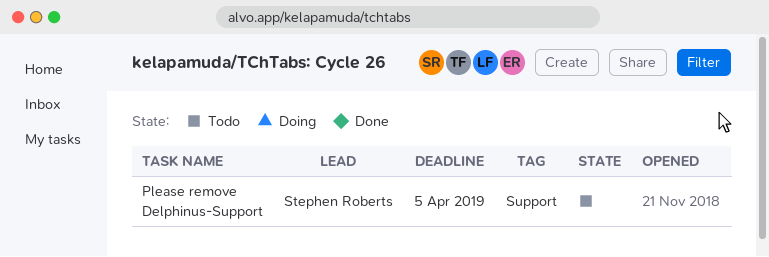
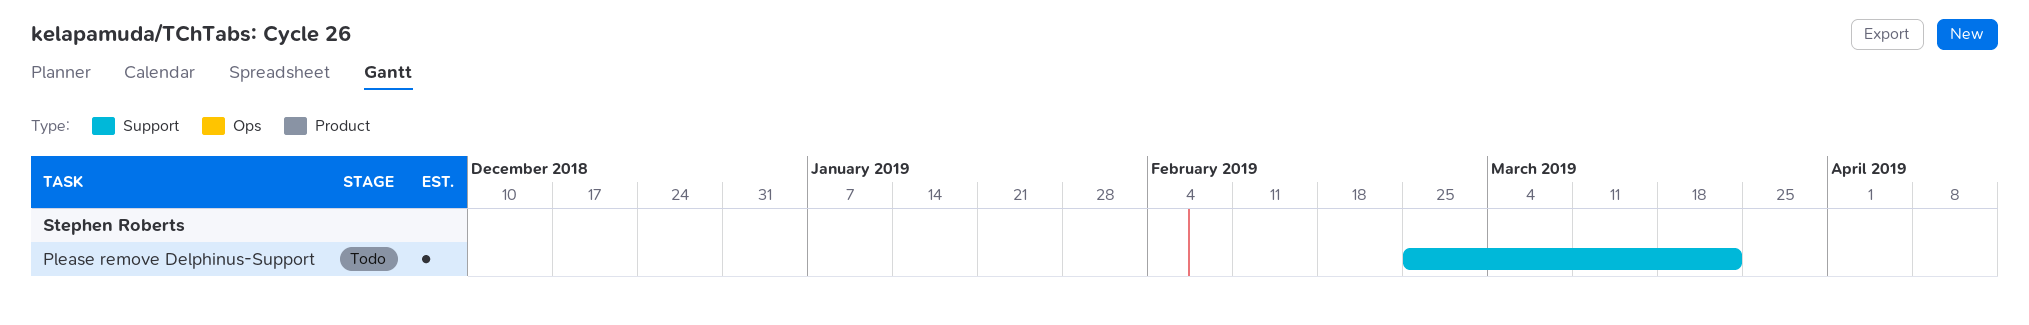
Please remove Delphinus-Support, due: Apr 5 -> Mar 22

